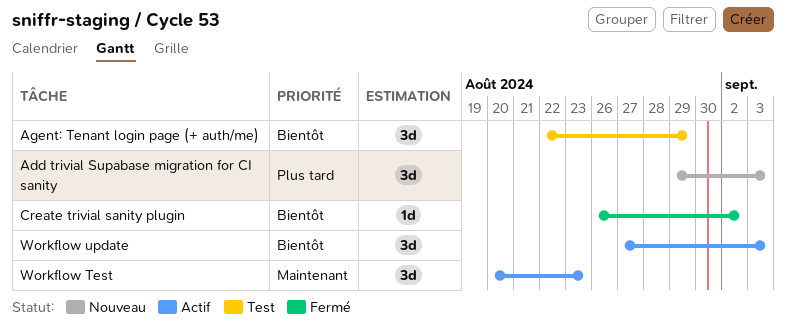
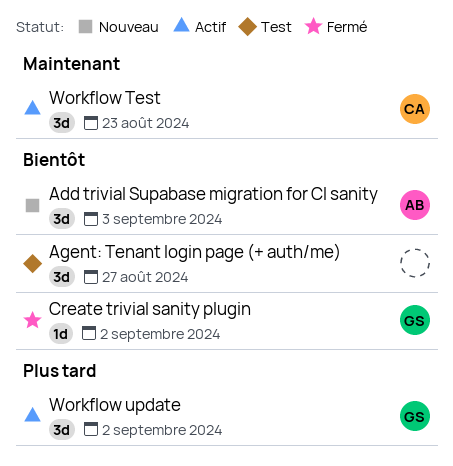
Add trivial Supabase migration for CI sanity, priority: Plus tard -> Bientôt
Agent: Tenant login page (+ auth/me), due: Aug 29 -> Aug 27
Workflow update, priority: Bientôt -> Plus tard
Workflow update, due: Sep 3 -> Sep 2

